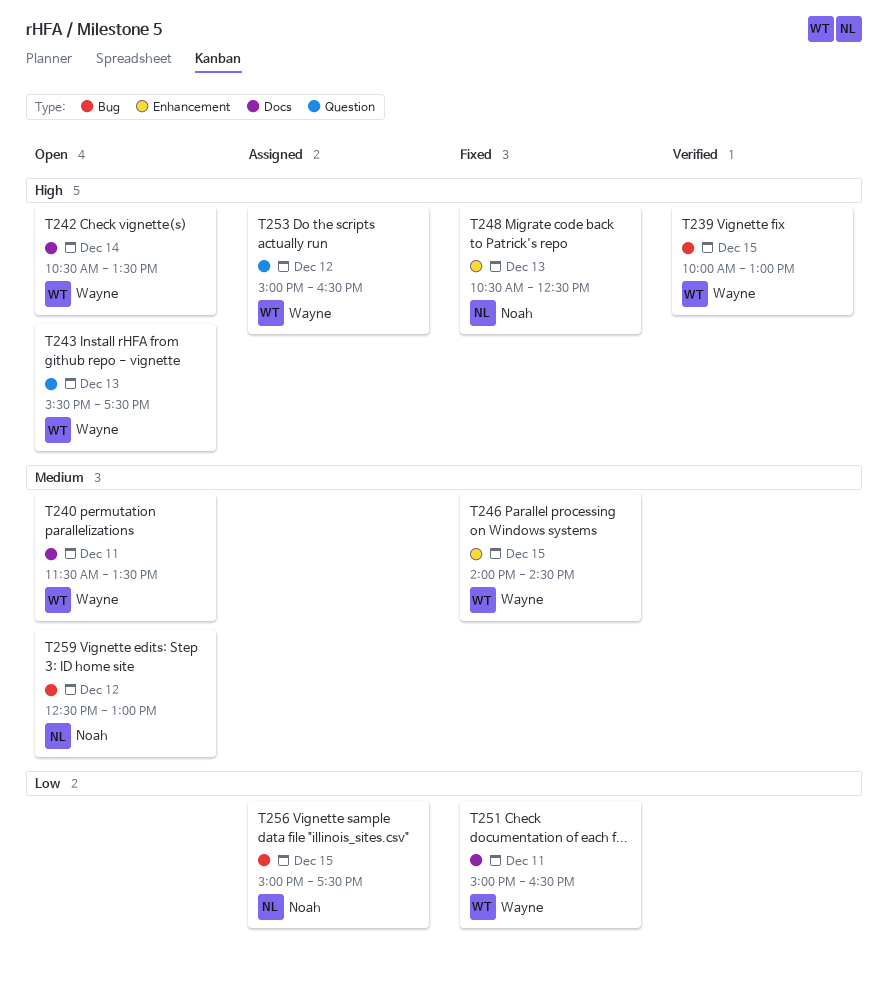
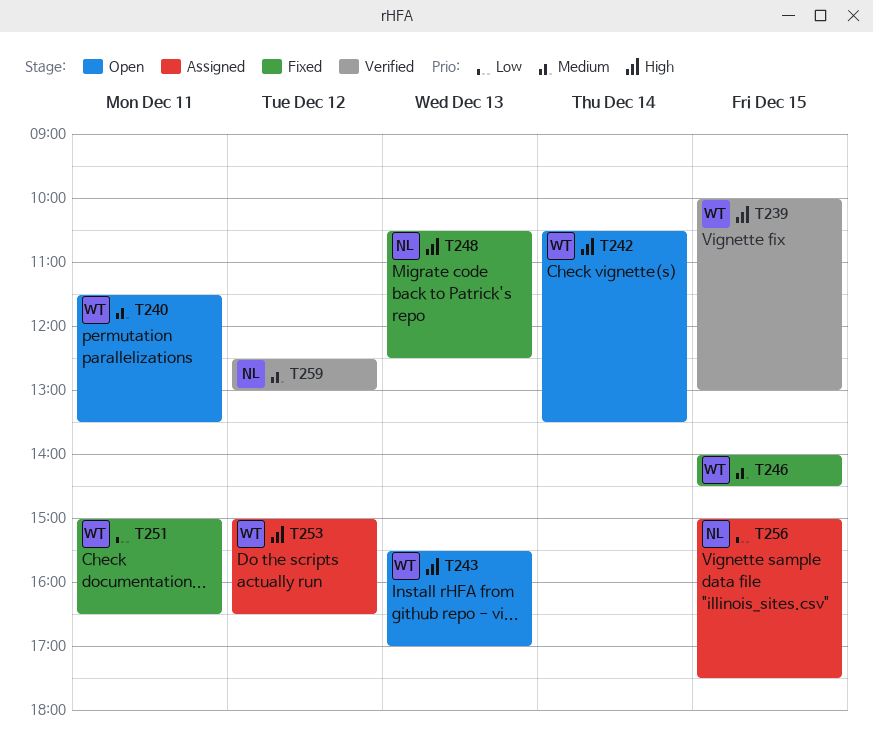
T243, ends: 17:30 -> 17:00
T259, status: Open -> Verified

